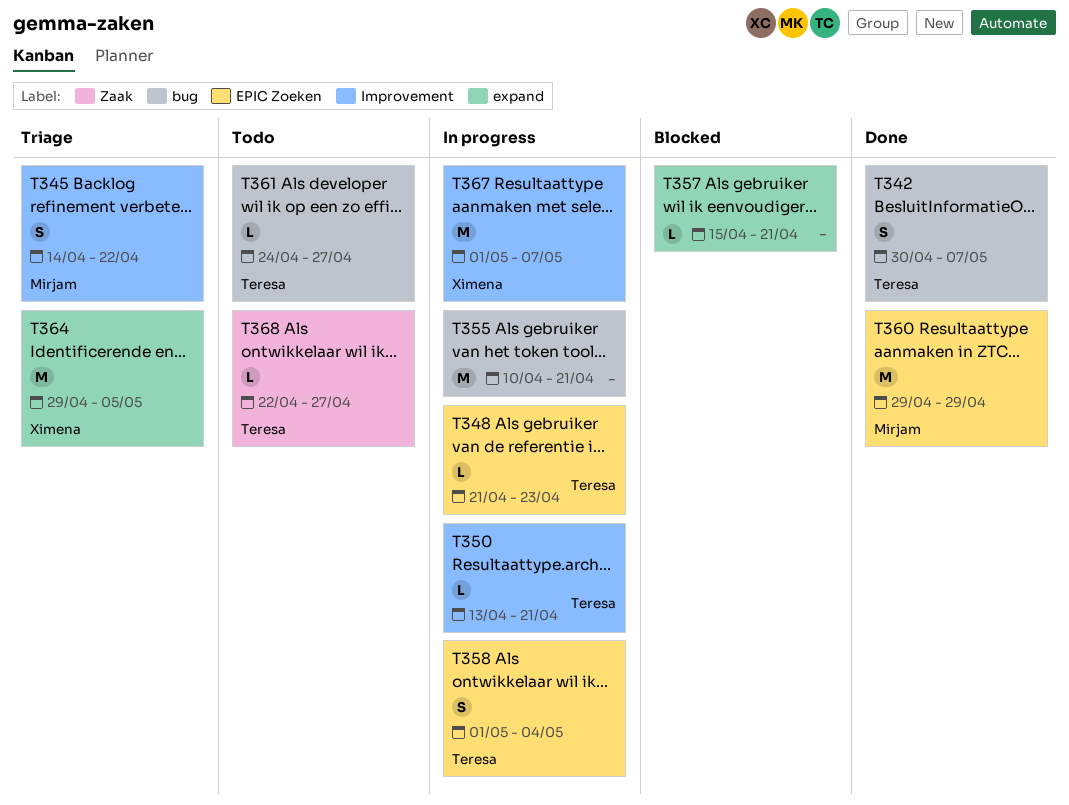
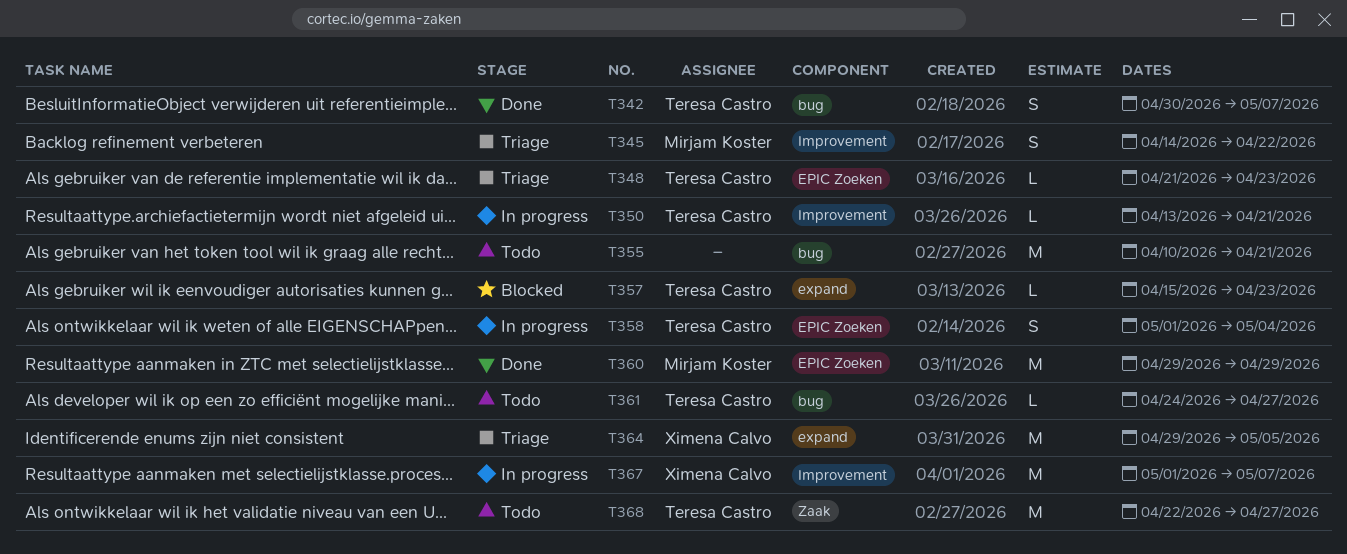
T348, status: In progress -> Triage
T355, status: In progress -> Todo
T357, owner: none -> Teresa Castro
T357, due: Apr 21 -> Apr 23
T368, estimate: L -> M

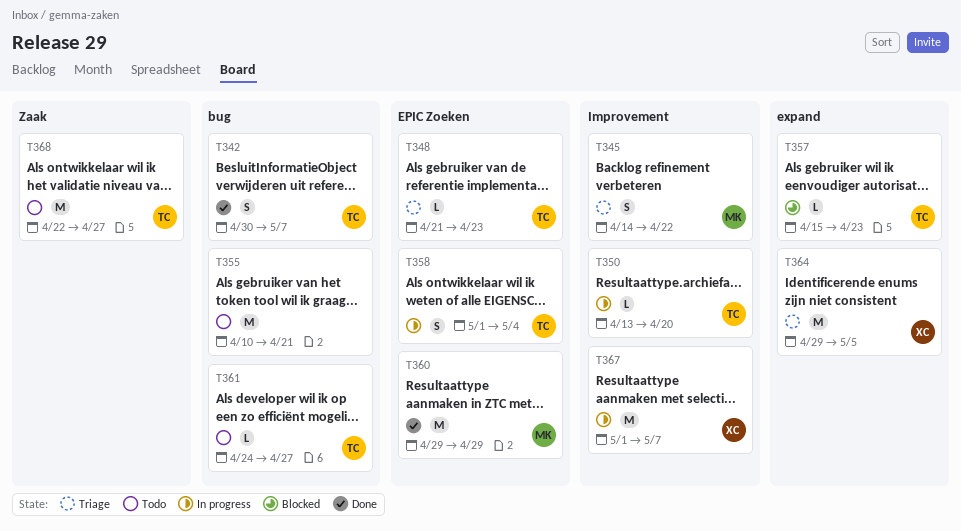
T350, due: Apr 21 -> Apr 20

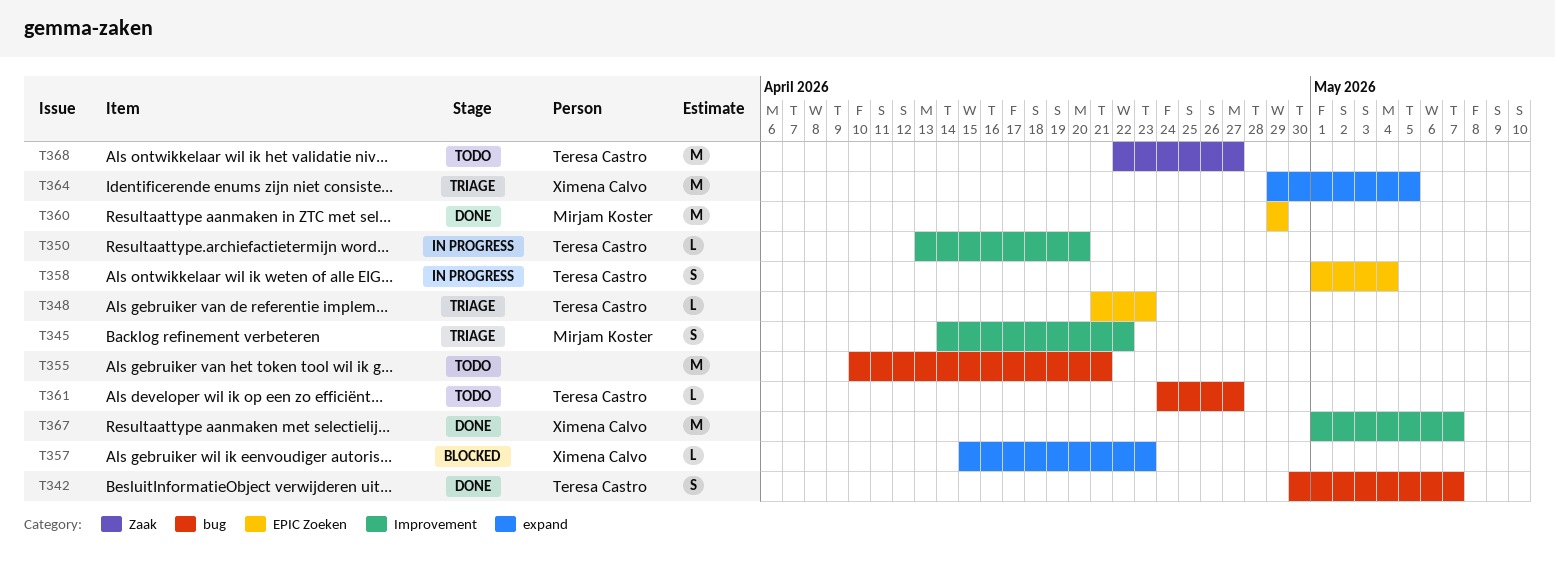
T357, owner: Teresa Castro -> Ximena Calvo
T367, status: In progress -> Done

